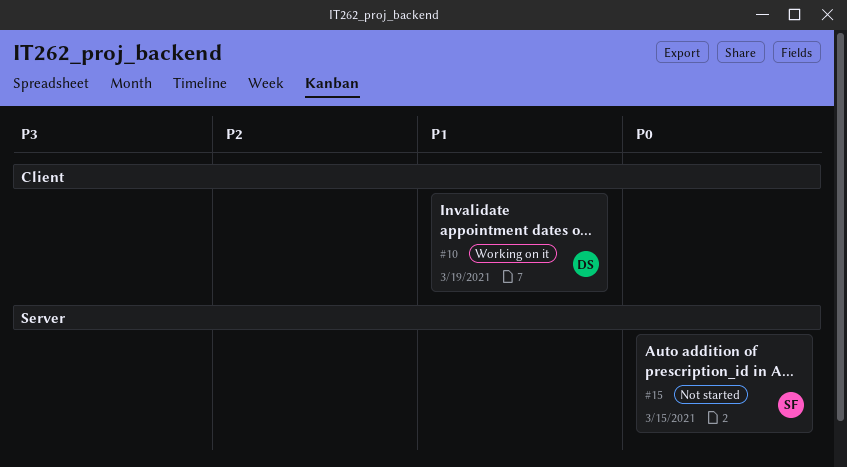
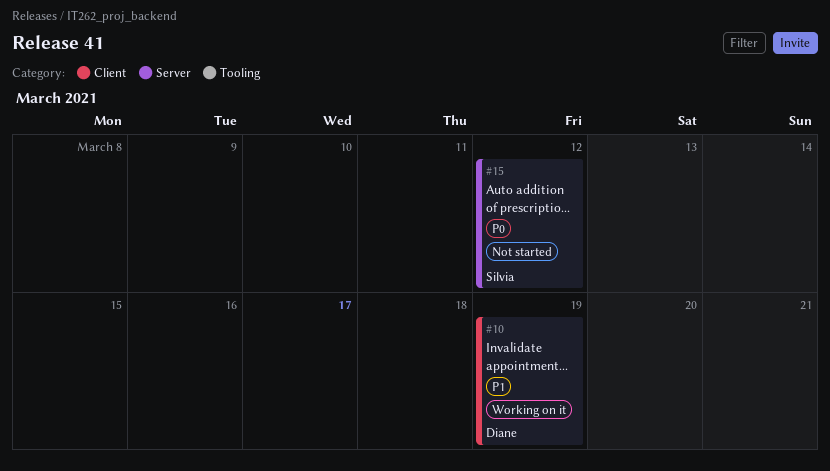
#15, due: Mar 15 -> Mar 12

